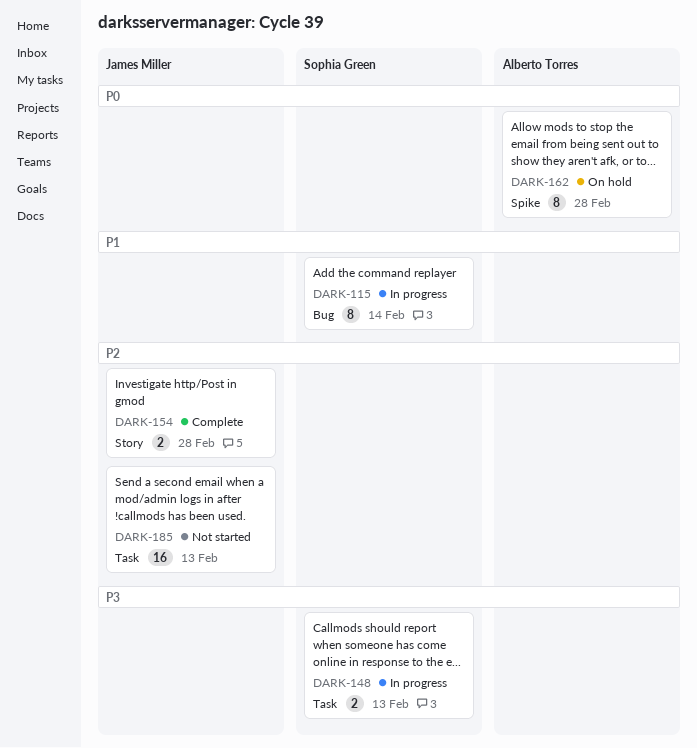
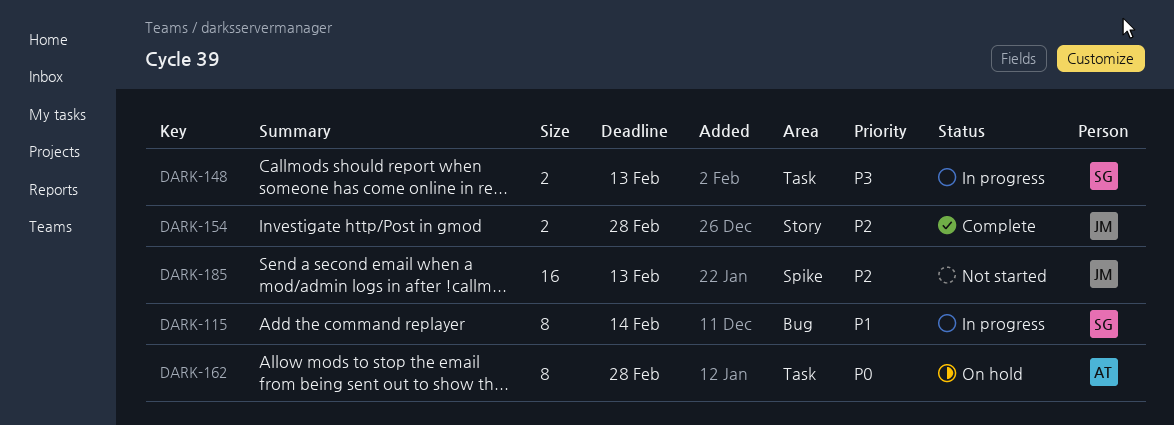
DARK-162, label: Spike -> Task
DARK-185, label: Task -> Spike

